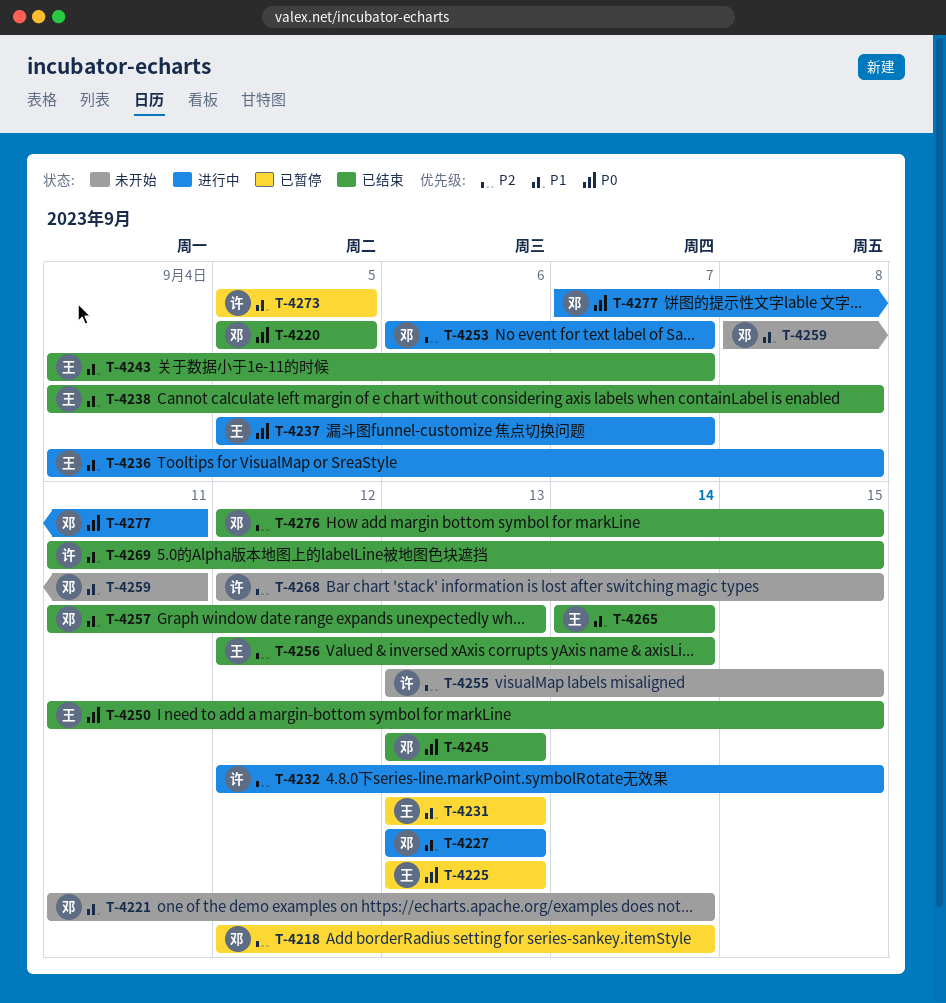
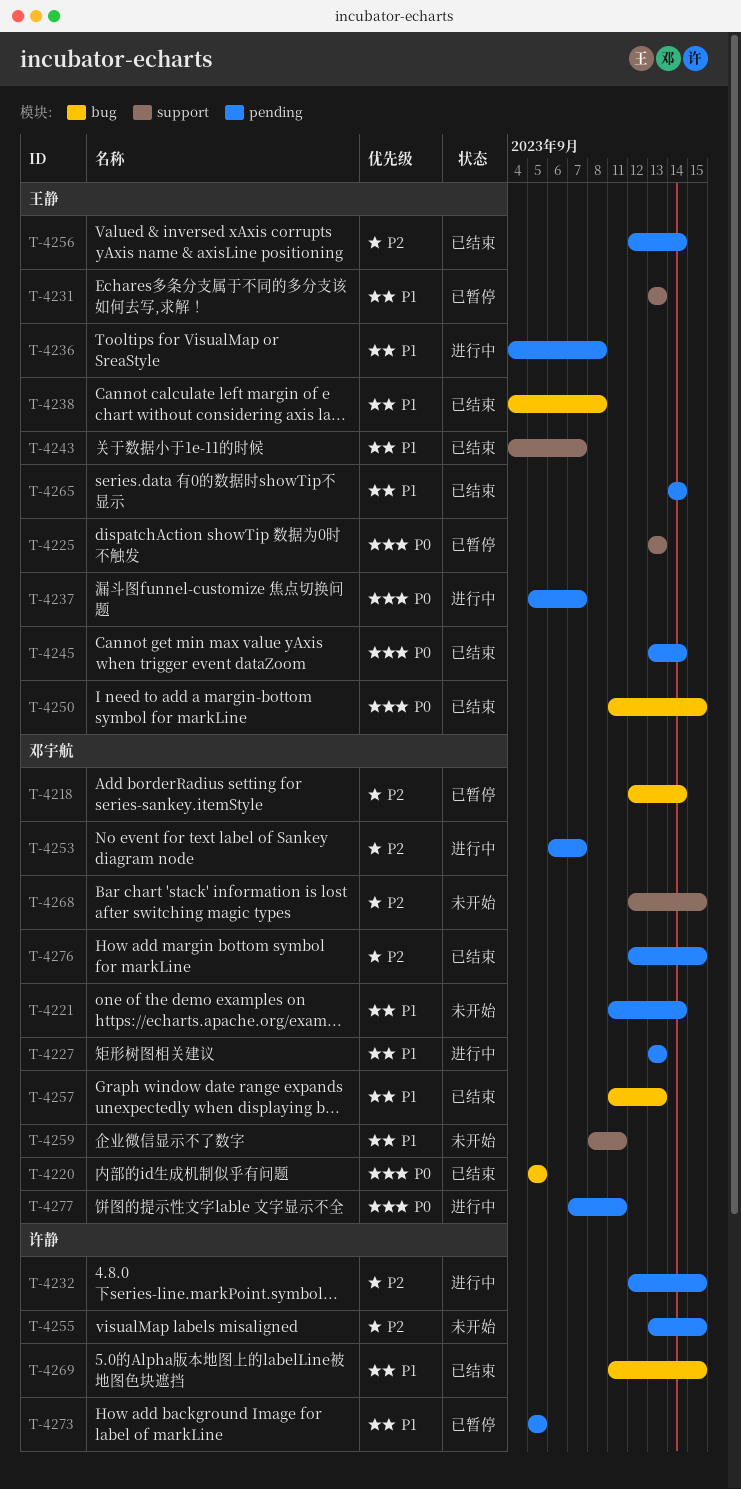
T-4245, owner: 邓宇航 -> 王静
T-4245, due: Sep 13 -> Sep 14
T-4268, owner: 许静 -> 邓宇航

